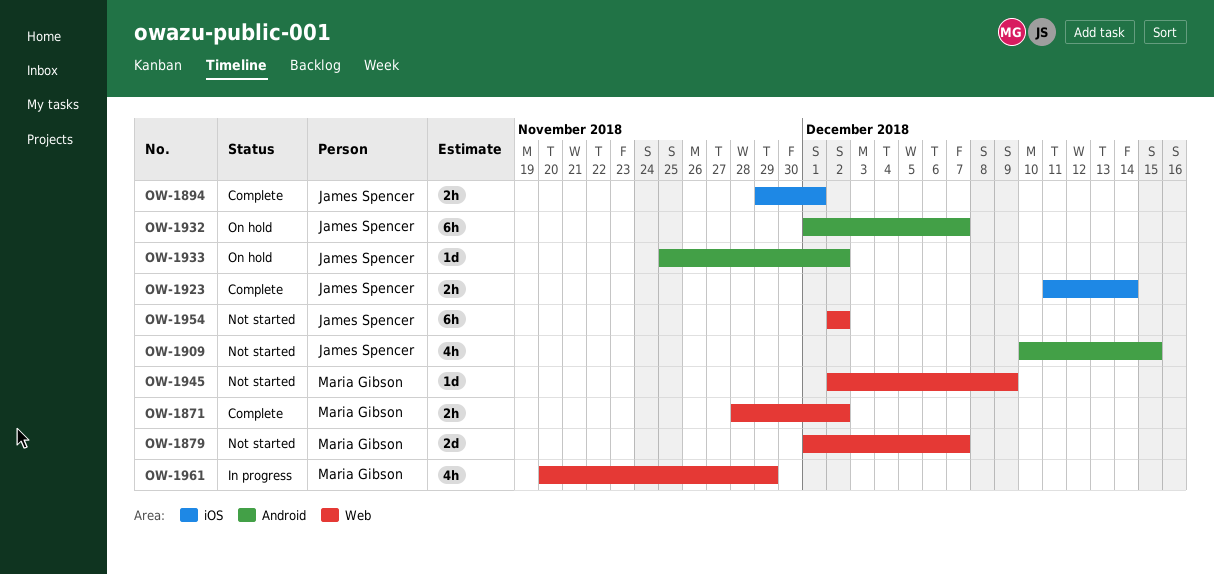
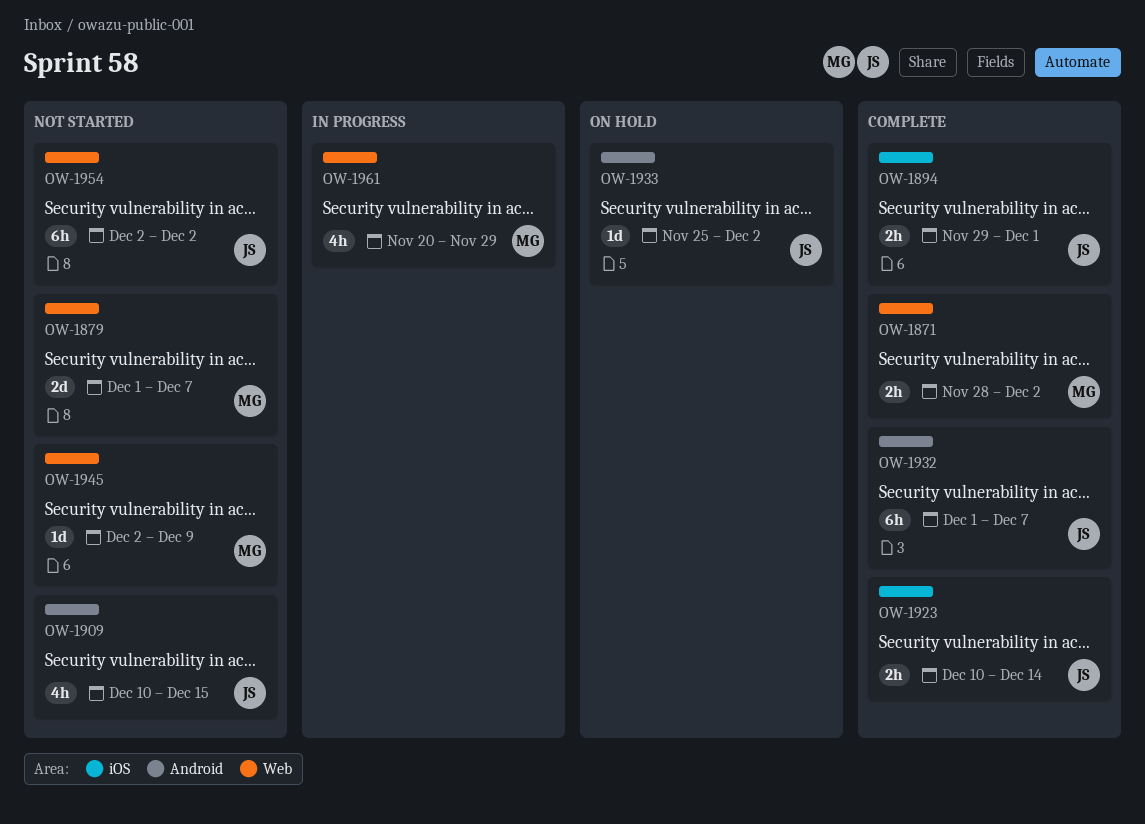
OW-1923, start: Dec 11 -> Dec 10
OW-1932, status: On hold -> Complete

